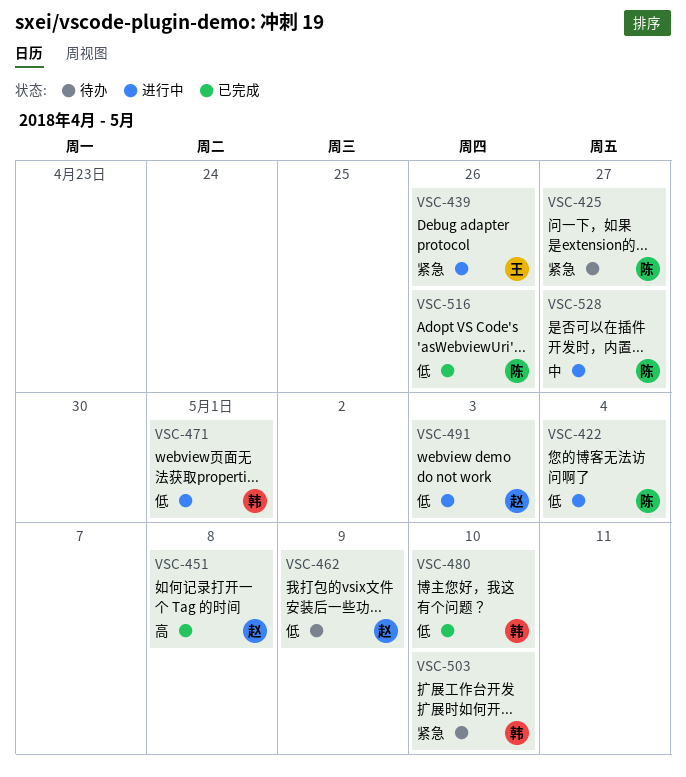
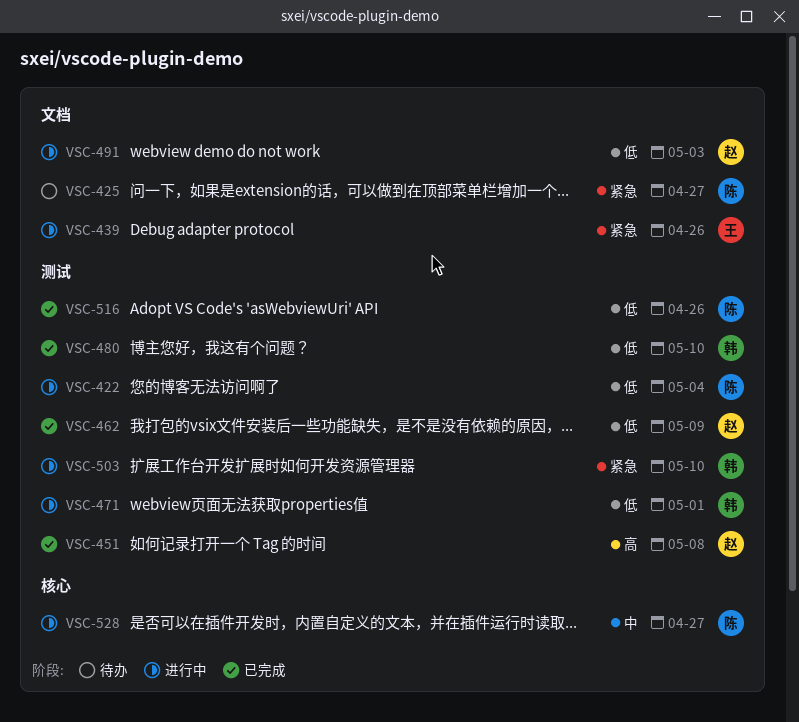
VSC-462, status: 待办 -> 已完成
VSC-503, status: 待办 -> 进行中

